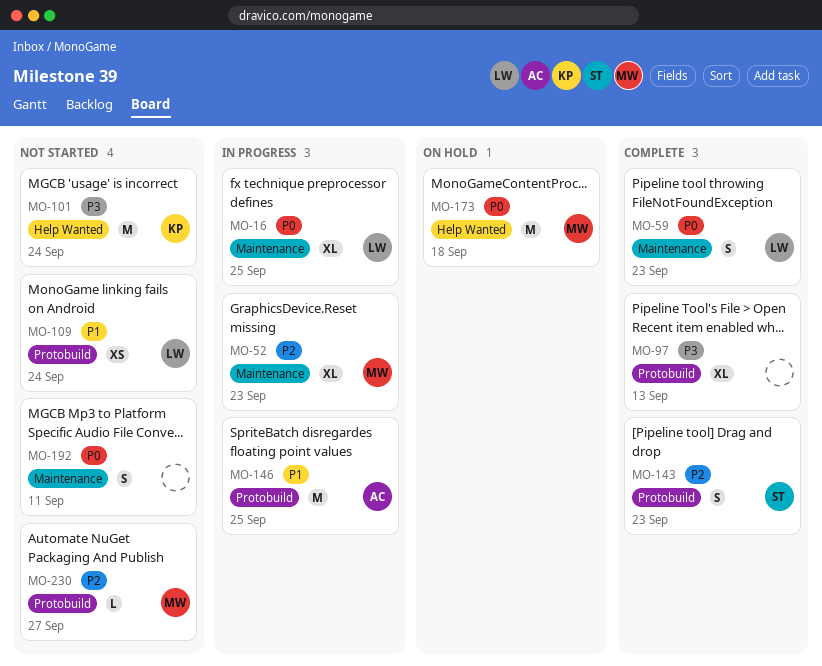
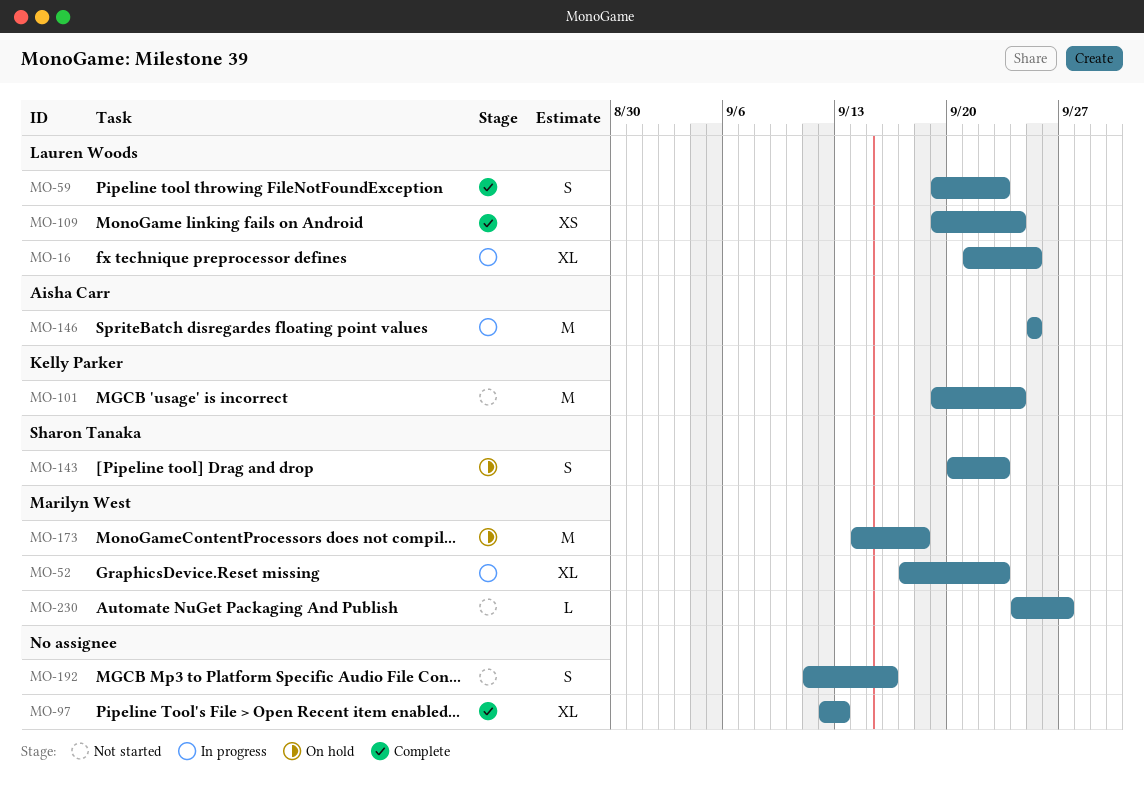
MO-109, status: Not started -> Complete
MO-143, status: Complete -> On hold
MO-192, due: Sep 11 -> Sep 16

